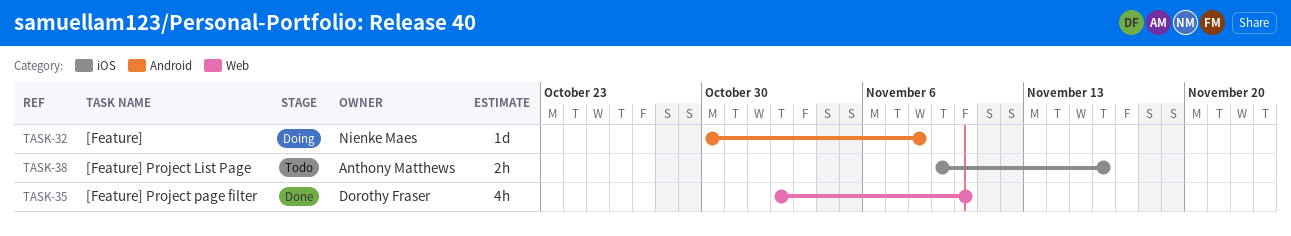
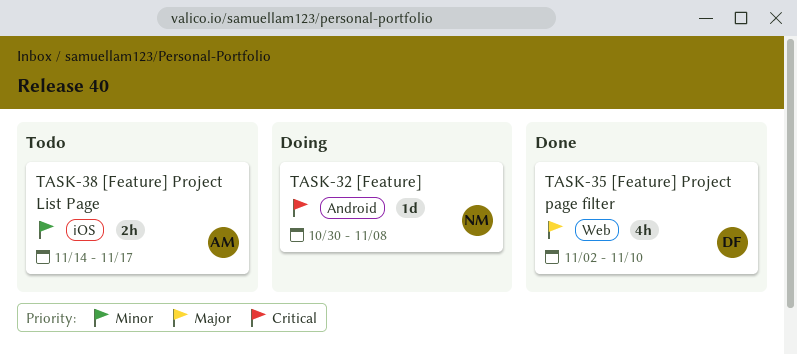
TASK-38, start: Nov 9 -> Nov 14
TASK-38, due: Nov 16 -> Nov 17

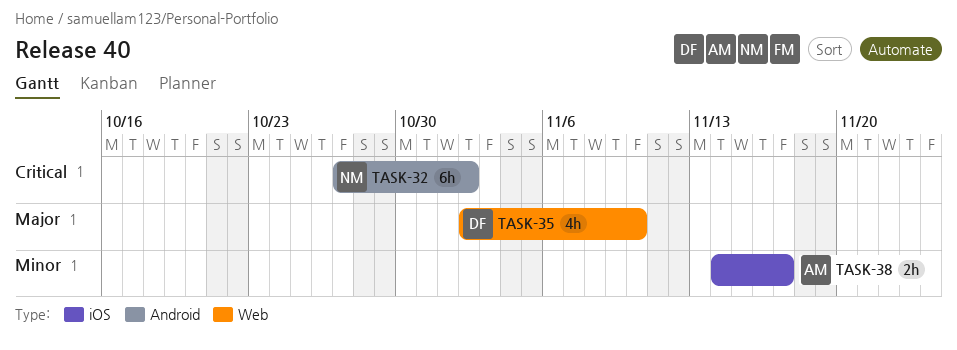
TASK-32, estimate: 1d -> 6h
TASK-32, start: Oct 30 -> Oct 27
TASK-32, due: Nov 8 -> Nov 2

